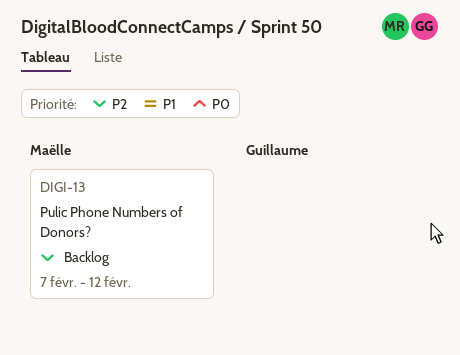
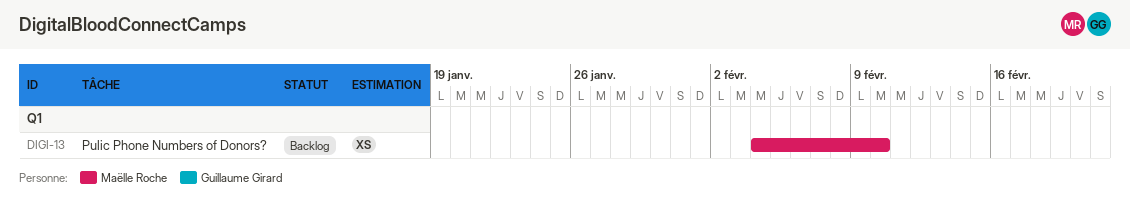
DIGI-13, start: Feb 7 -> Feb 4
DIGI-13, due: Feb 12 -> Feb 10

